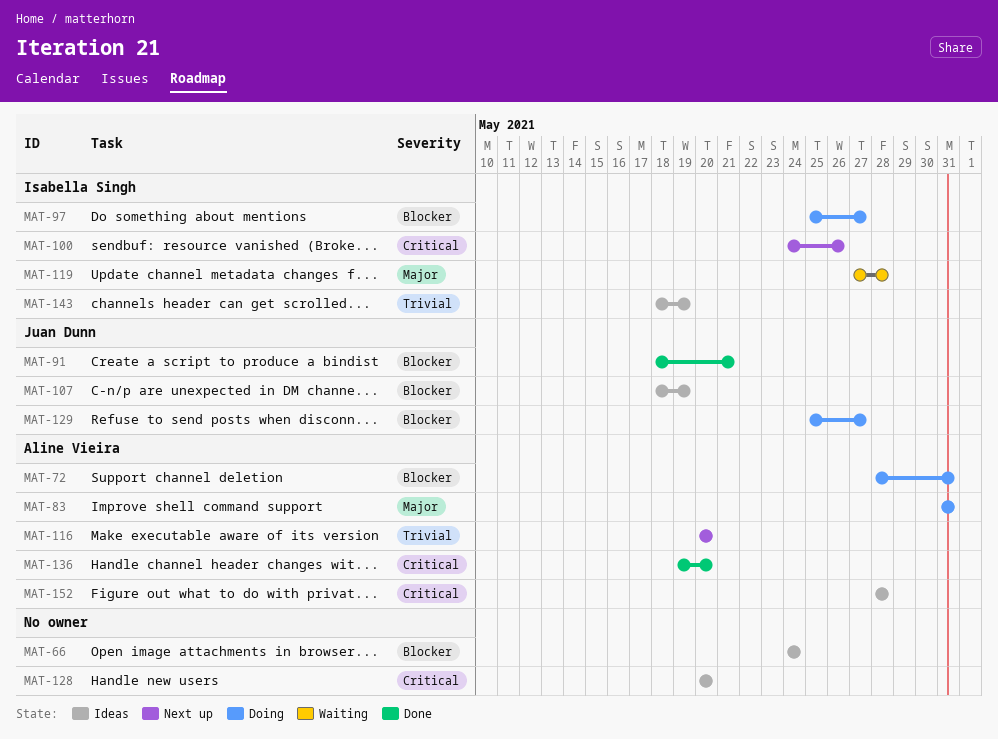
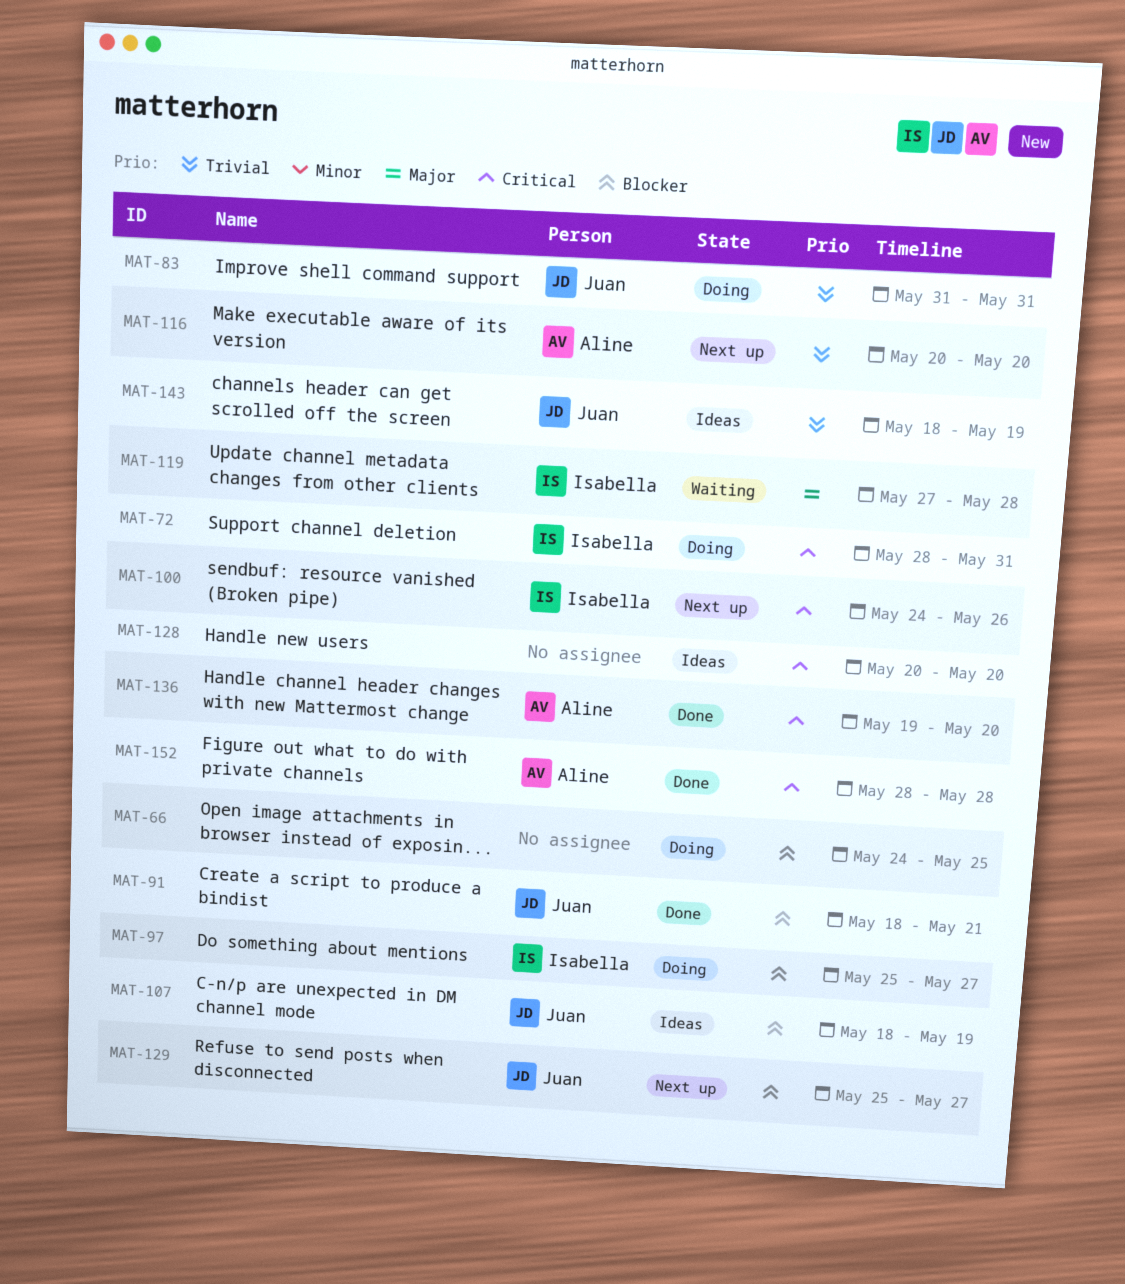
MAT-66, status: Ideas -> Doing
MAT-66, due: May 24 -> May 25
MAT-72, owner: Aline Vieira -> Isabella Singh
MAT-72, priority: Blocker -> Critical
MAT-83, owner: Aline Vieira -> Juan Dunn
MAT-83, priority: Major -> Trivial
MAT-129, status: Doing -> Next up
MAT-143, owner: Isabella Singh -> Juan Dunn
MAT-152, status: Ideas -> Done

